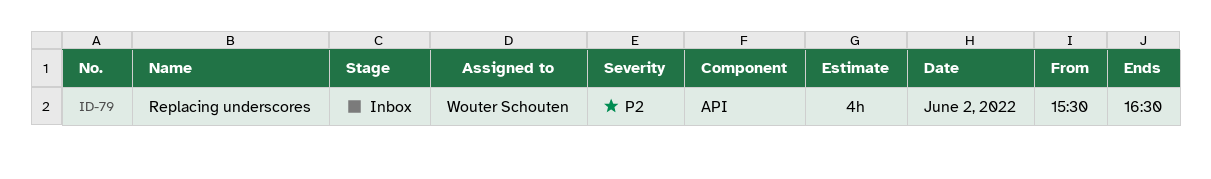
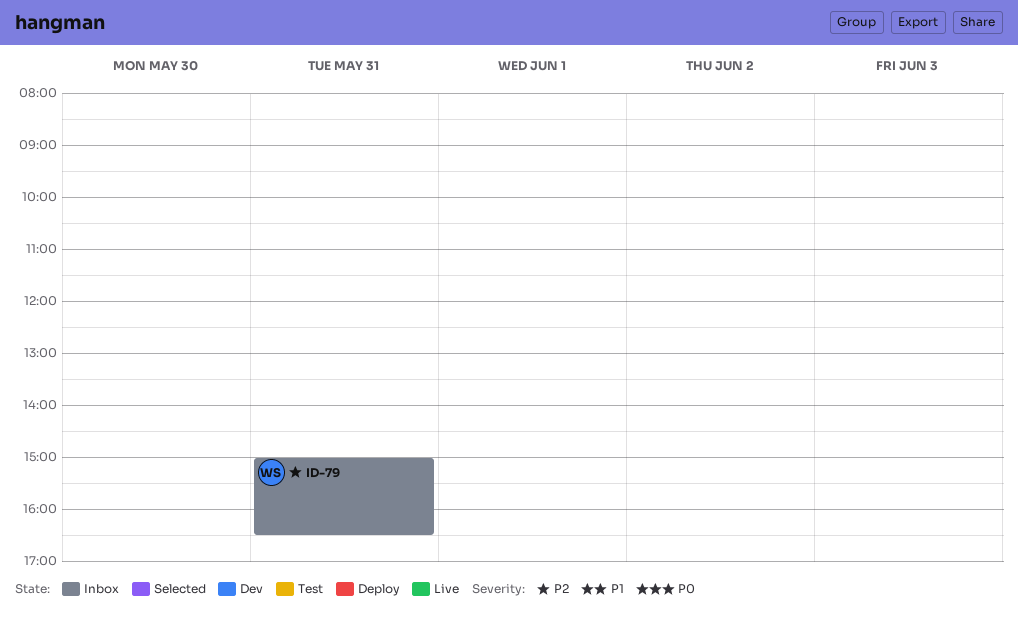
ID-79, day: Jun 2 -> May 31
ID-79, begins: 15:30 -> 15:00

